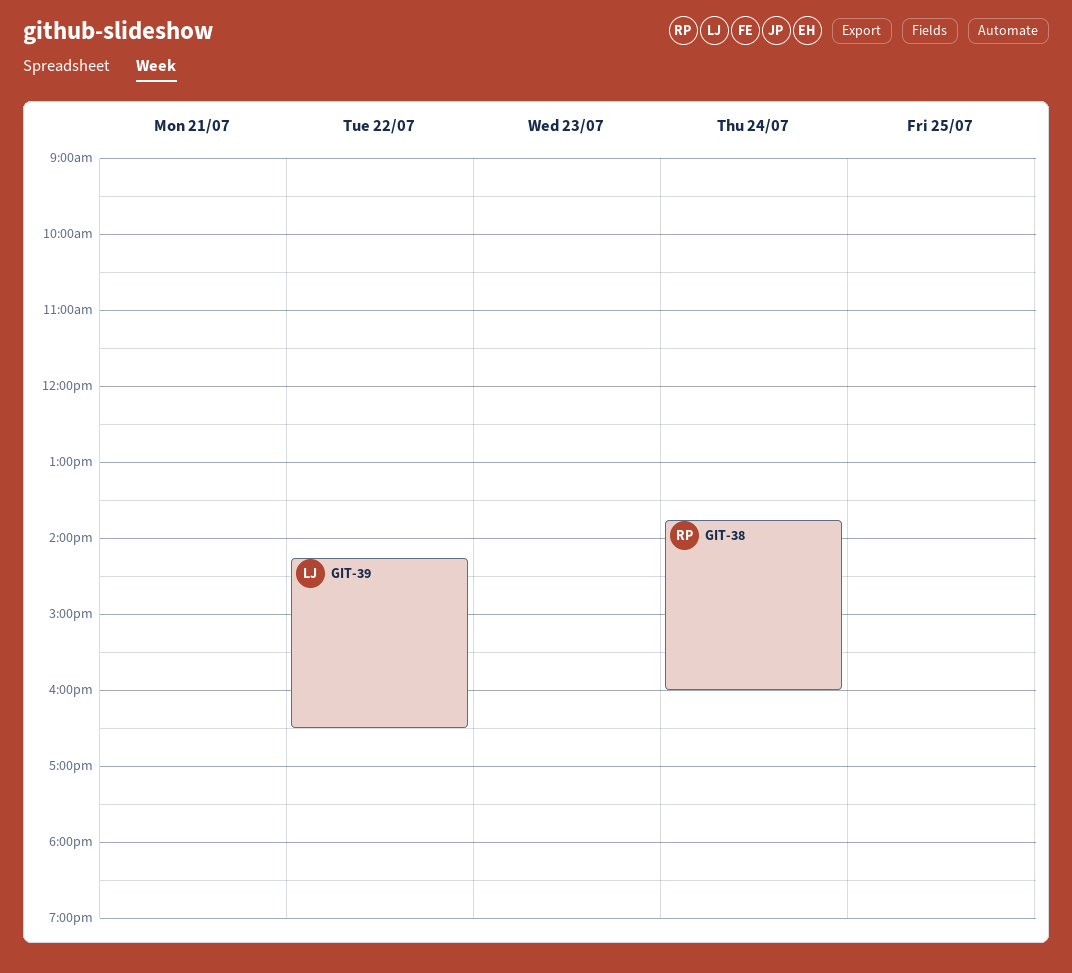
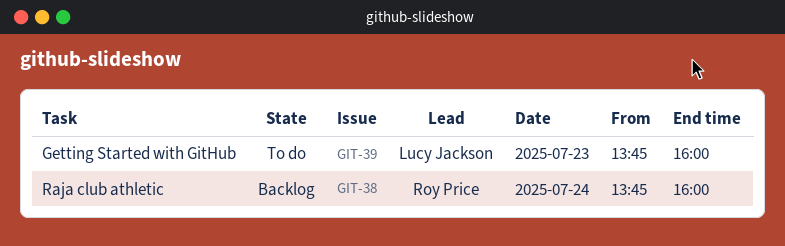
GIT-39, day: Jul 22 -> Jul 23
GIT-39, begins: 14:15 -> 13:45
GIT-39, ends: 16:30 -> 16:00

